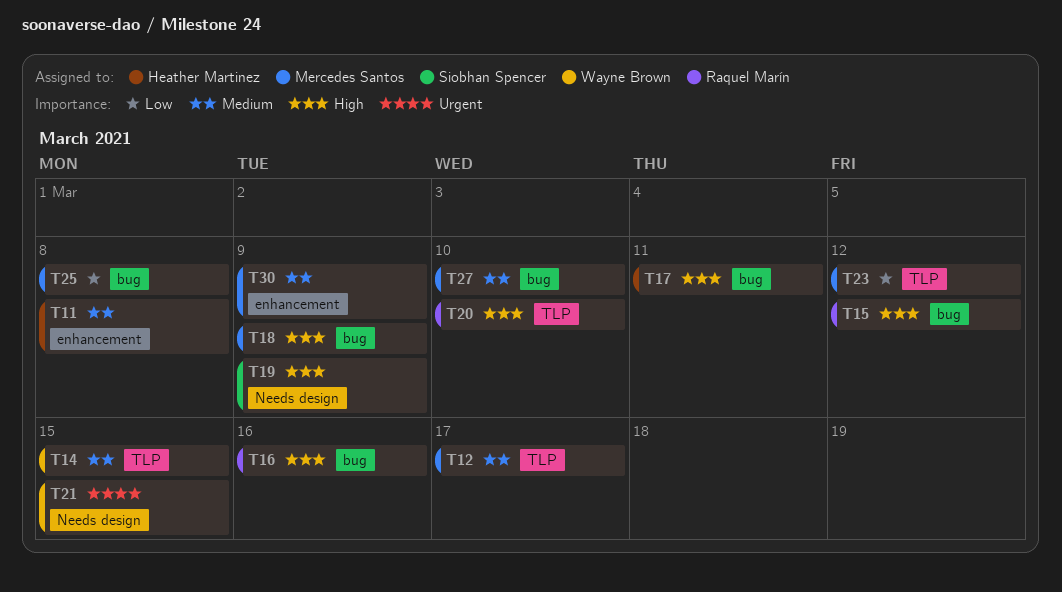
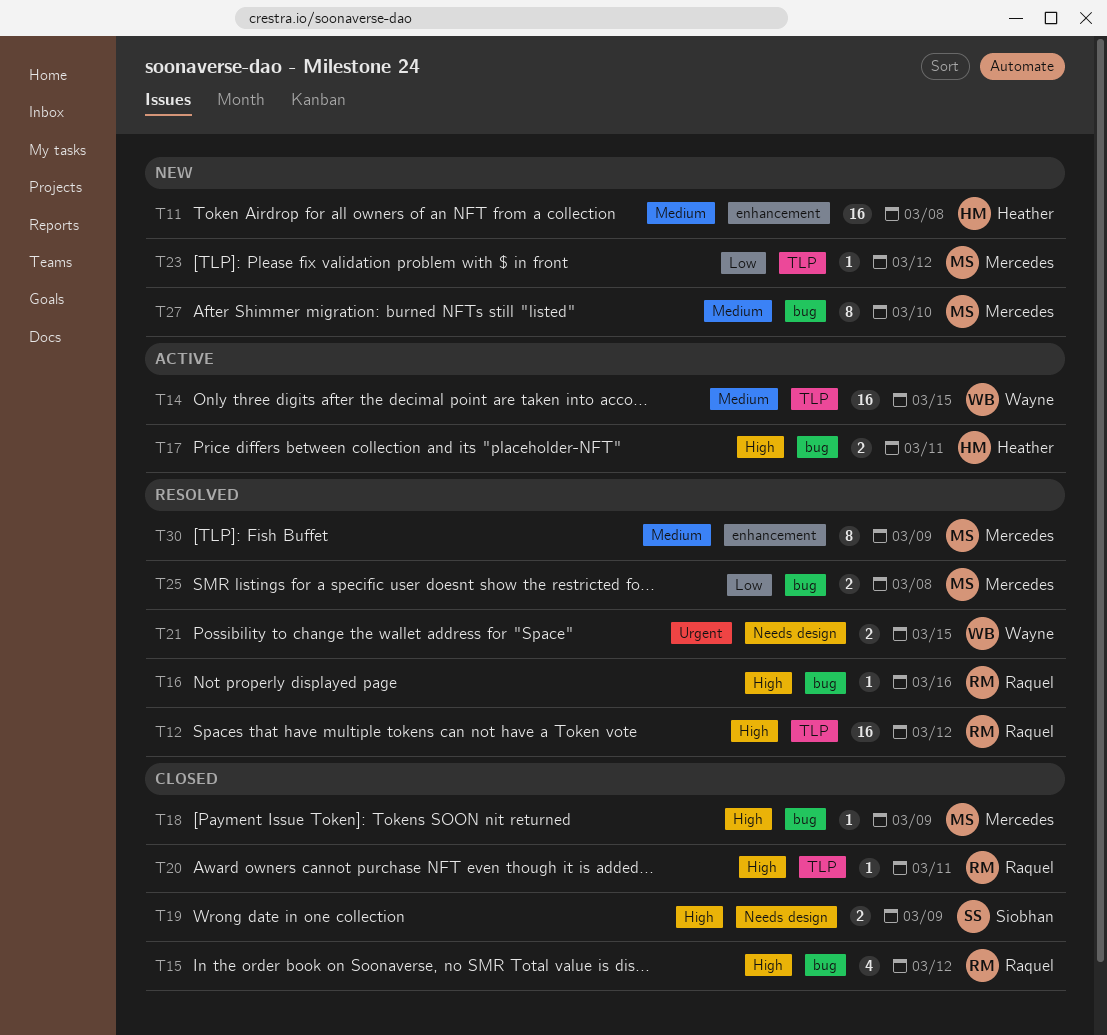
T12, owner: Mercedes Santos -> Raquel Marín
T12, priority: Medium -> High
T12, due: Mar 17 -> Mar 12
T20, due: Mar 10 -> Mar 11

